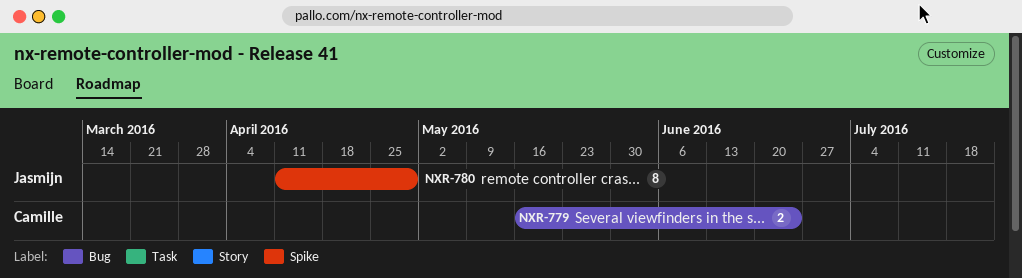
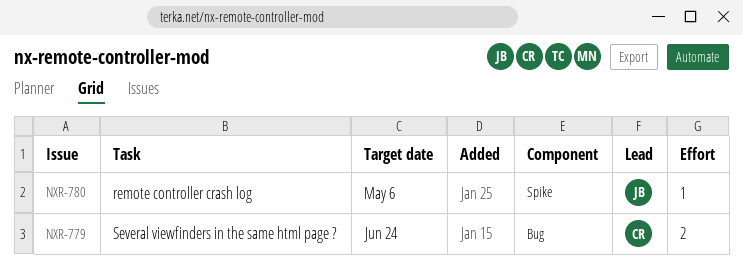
NXR-780, estimate: 8 -> 1
NXR-780, due: Apr 29 -> May 6

